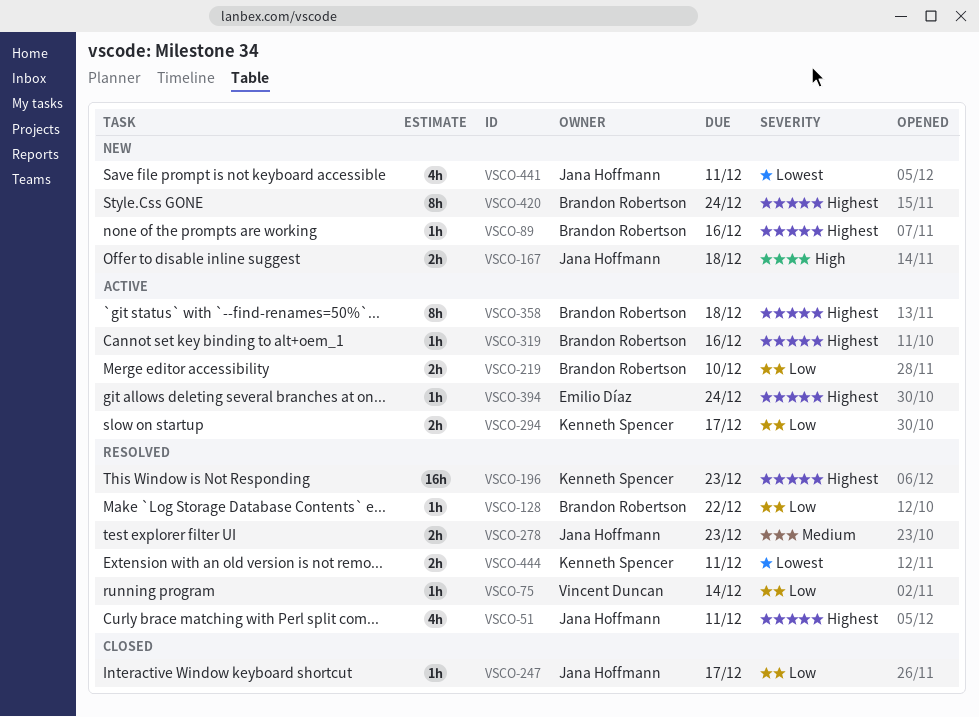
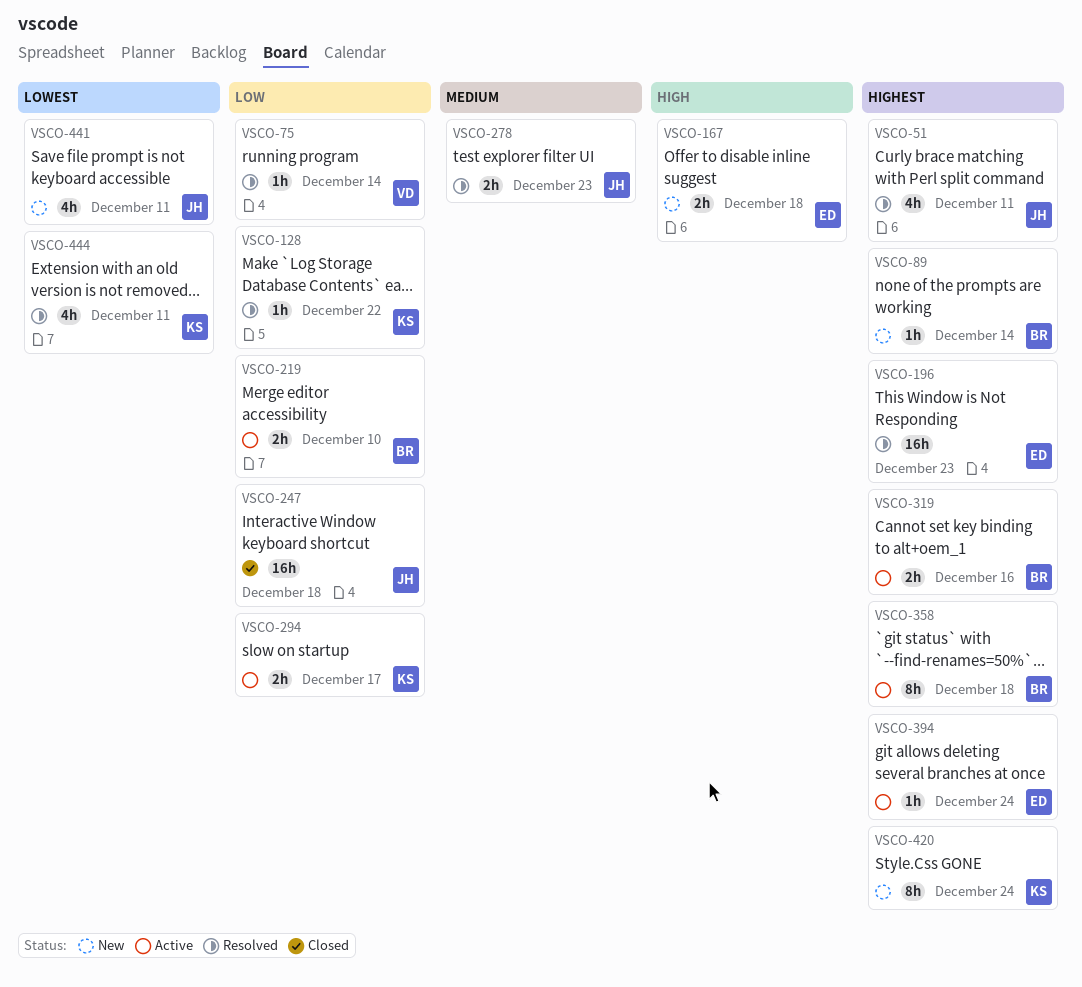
VSCO-89, due: Dec 16 -> Dec 14
VSCO-128, owner: Brandon Robertson -> Kenneth Spencer
VSCO-167, owner: Jana Hoffmann -> Emilio Díaz
VSCO-196, owner: Kenneth Spencer -> Emilio Díaz
VSCO-247, estimate: 1h -> 16h
VSCO-247, due: Dec 17 -> Dec 18
VSCO-319, estimate: 1h -> 2h
VSCO-420, owner: Brandon Robertson -> Kenneth Spencer
VSCO-444, estimate: 2h -> 4h

